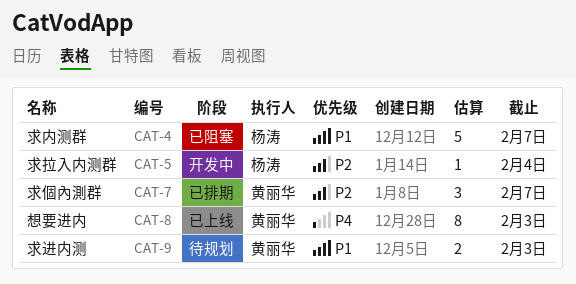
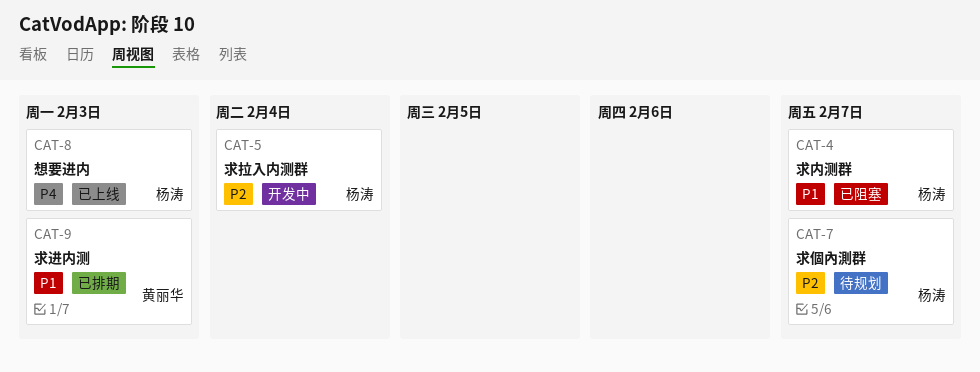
CAT-7, status: 已排期 -> 待规划
CAT-7, owner: 黄丽华 -> 杨涛
CAT-8, owner: 黄丽华 -> 杨涛
CAT-9, status: 待规划 -> 已排期

